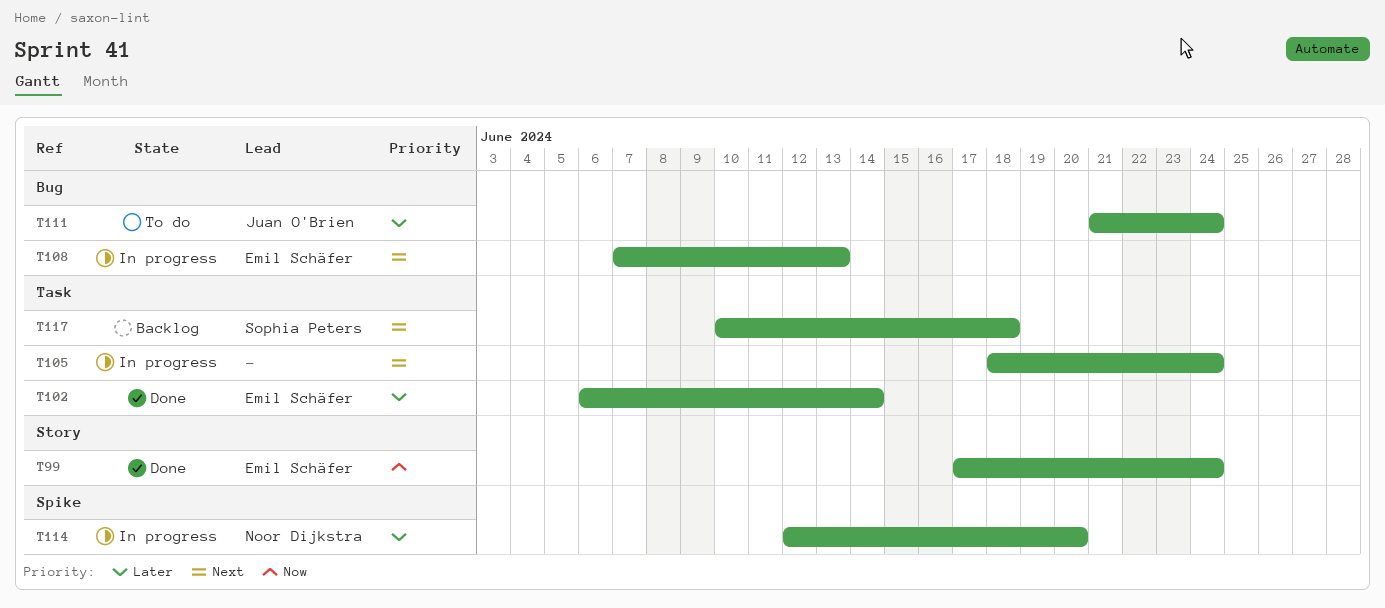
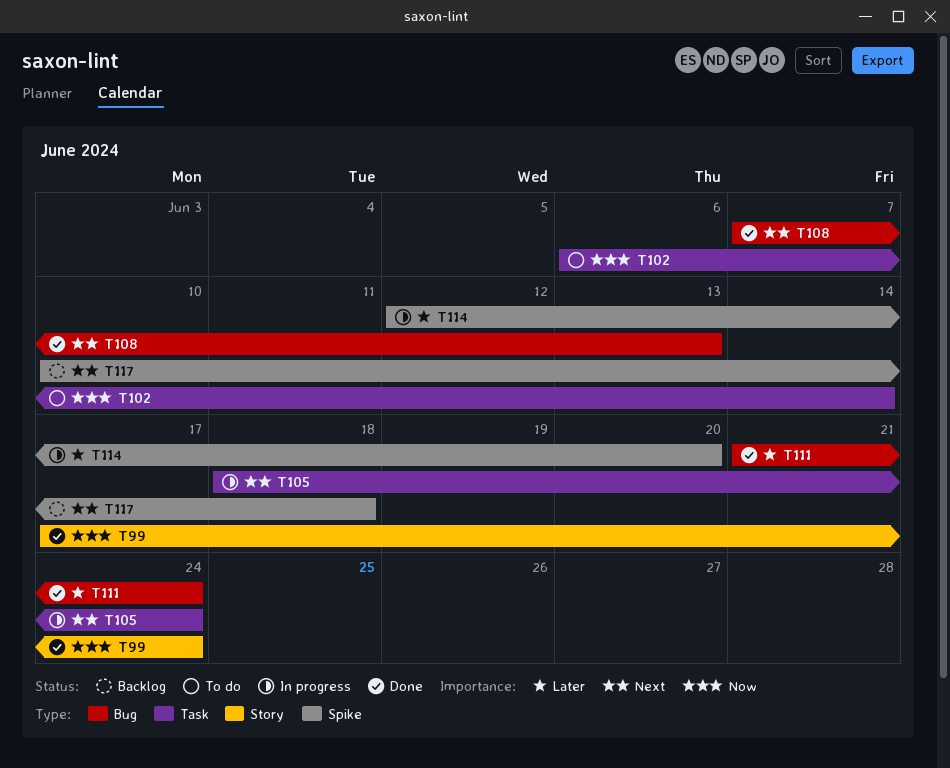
T102, status: Done -> To do
T102, priority: Later -> Now
T108, status: In progress -> Done
T111, status: To do -> Done
T117, label: Task -> Spike

